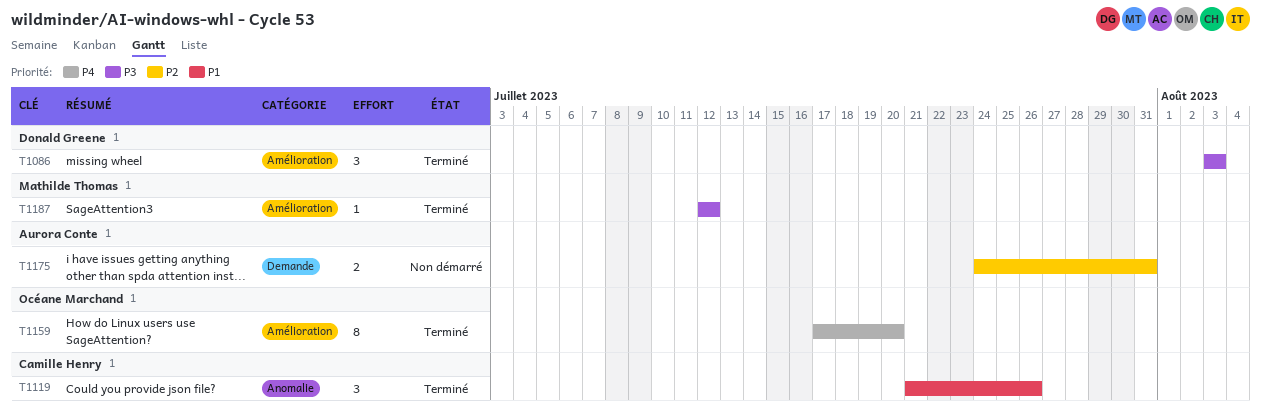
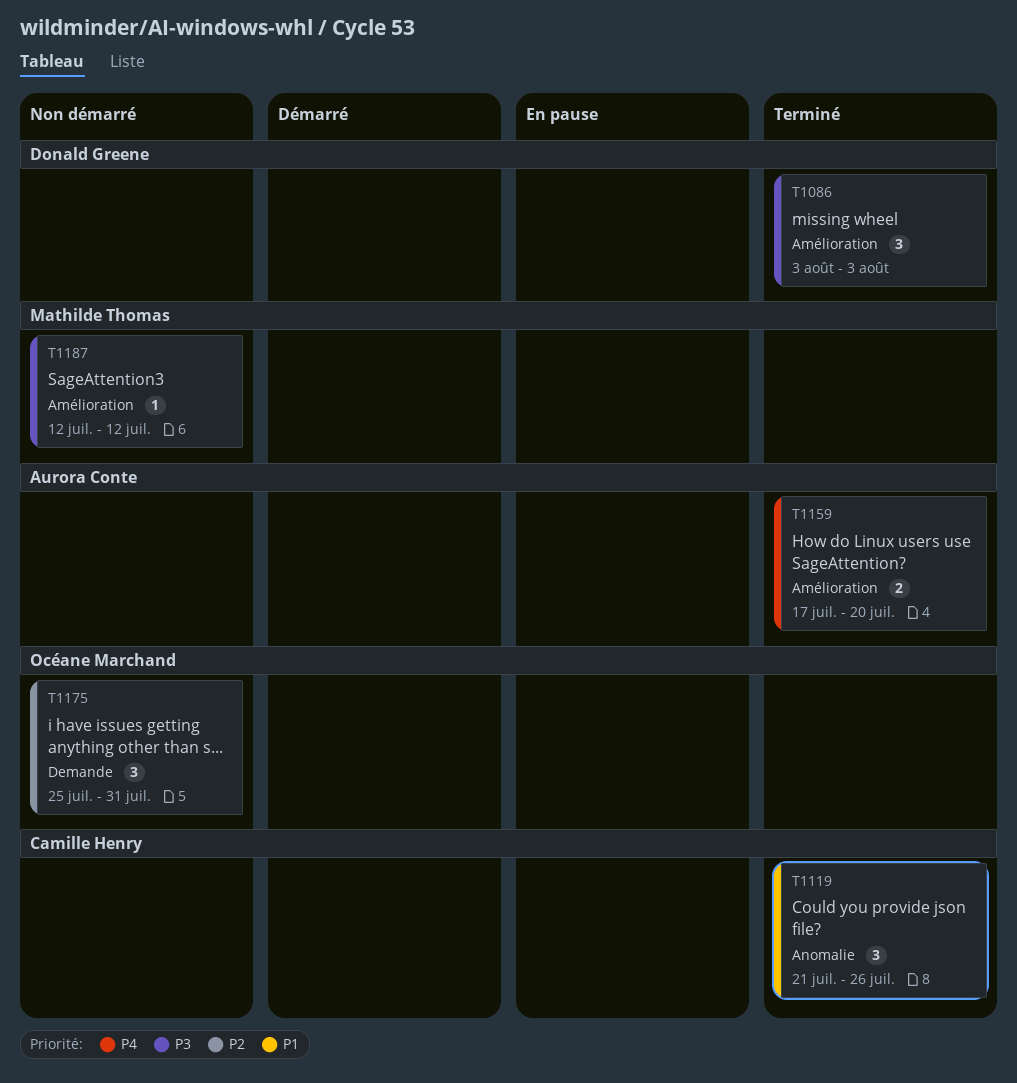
T1159, owner: Océane Marchand -> Aurora Conte
T1159, estimate: 8 -> 2
T1175, owner: Aurora Conte -> Océane Marchand
T1175, estimate: 2 -> 3
T1175, start: Jul 24 -> Jul 25
T1187, status: Terminé -> Non démarré

